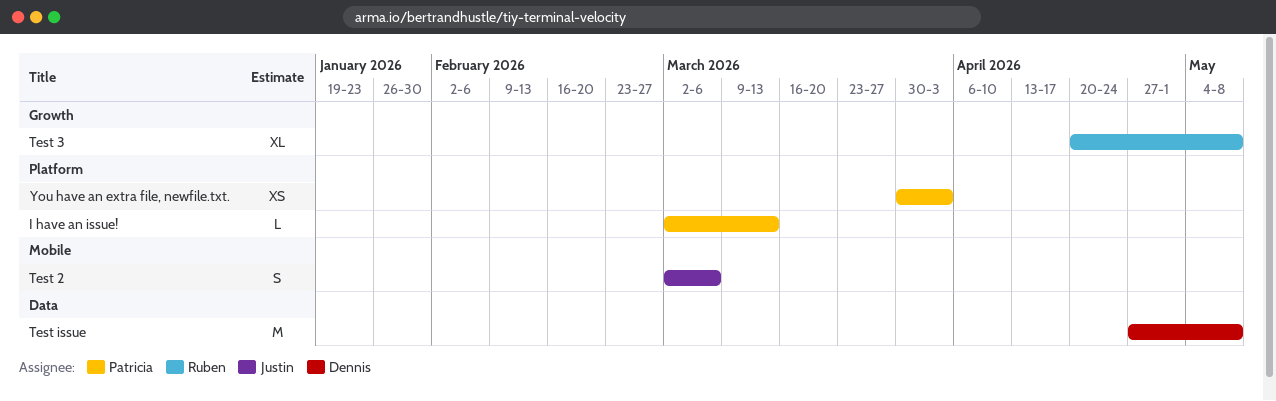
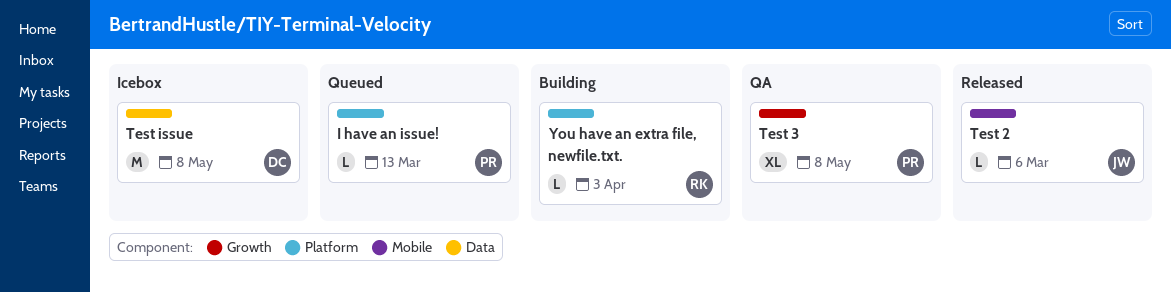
Test 2, estimate: S -> L
Test 3, owner: Ruben -> Patricia
You have an extra file, newfile.txt., owner: Patricia -> Ruben
You have an extra file, newfile.txt., estimate: XS -> L

